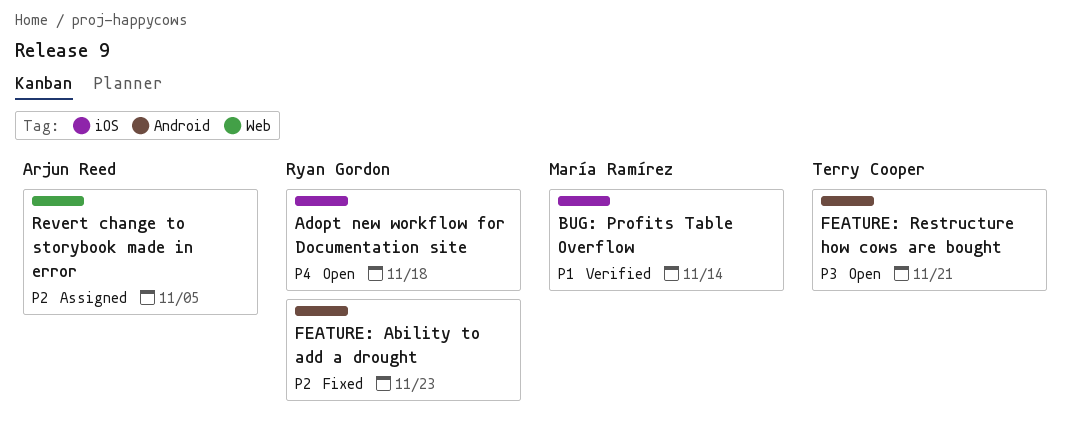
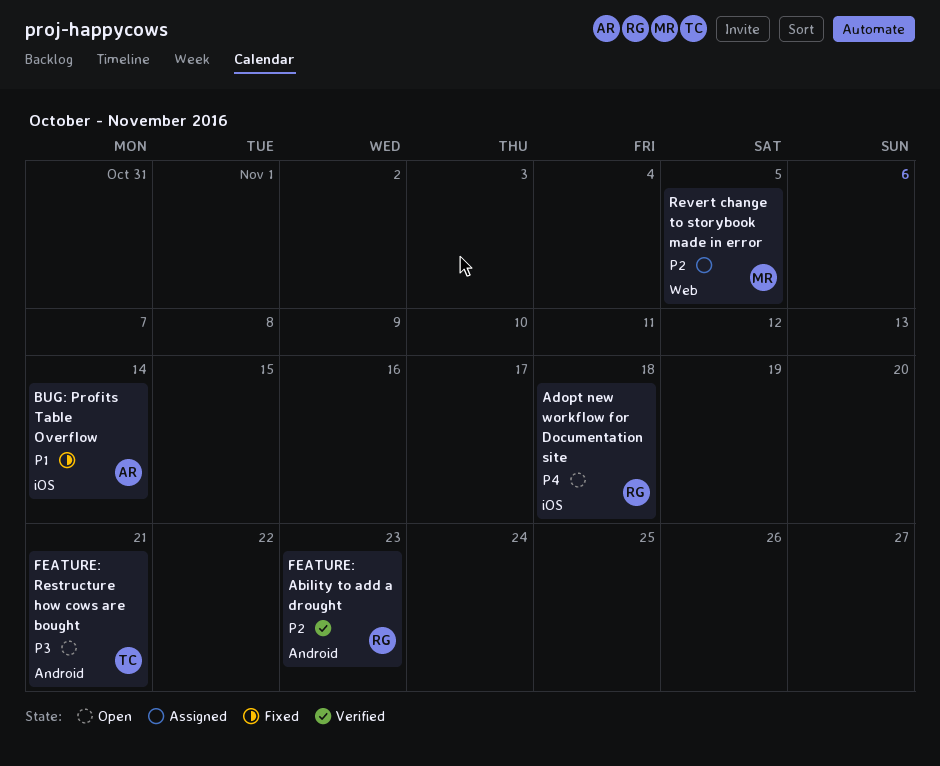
BUG: Profits Table Overflow, status: Verified -> Fixed
BUG: Profits Table Overflow, owner: María Ramírez -> Arjun Reed
FEATURE: Ability to add a drought, status: Fixed -> Verified
Revert change to storybook made in error, owner: Arjun Reed -> María Ramírez

